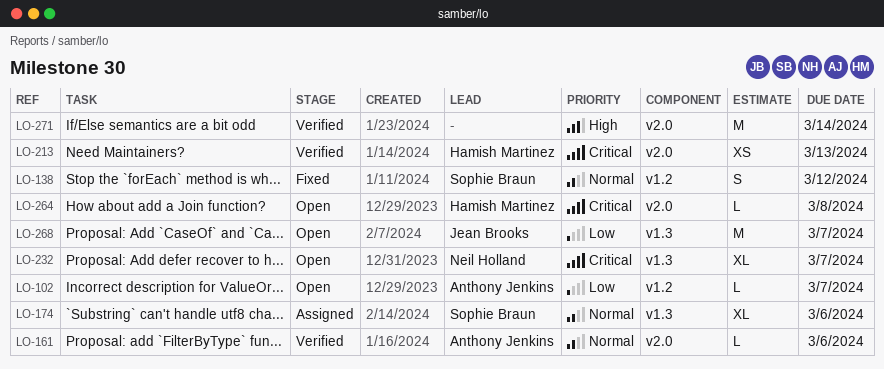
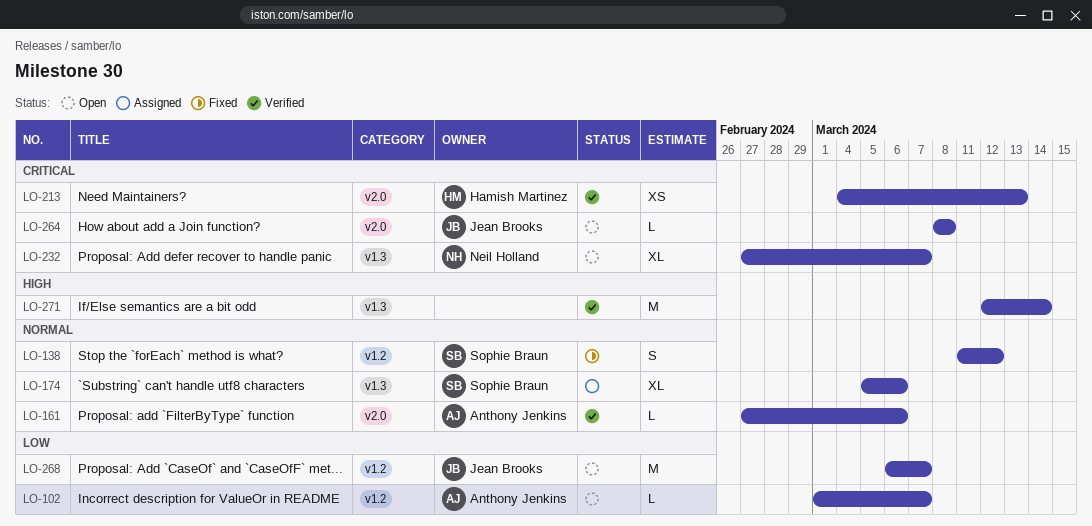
LO-264, owner: Hamish Martinez -> Jean Brooks
LO-268, label: v1.3 -> v1.2
LO-271, label: v2.0 -> v1.3

